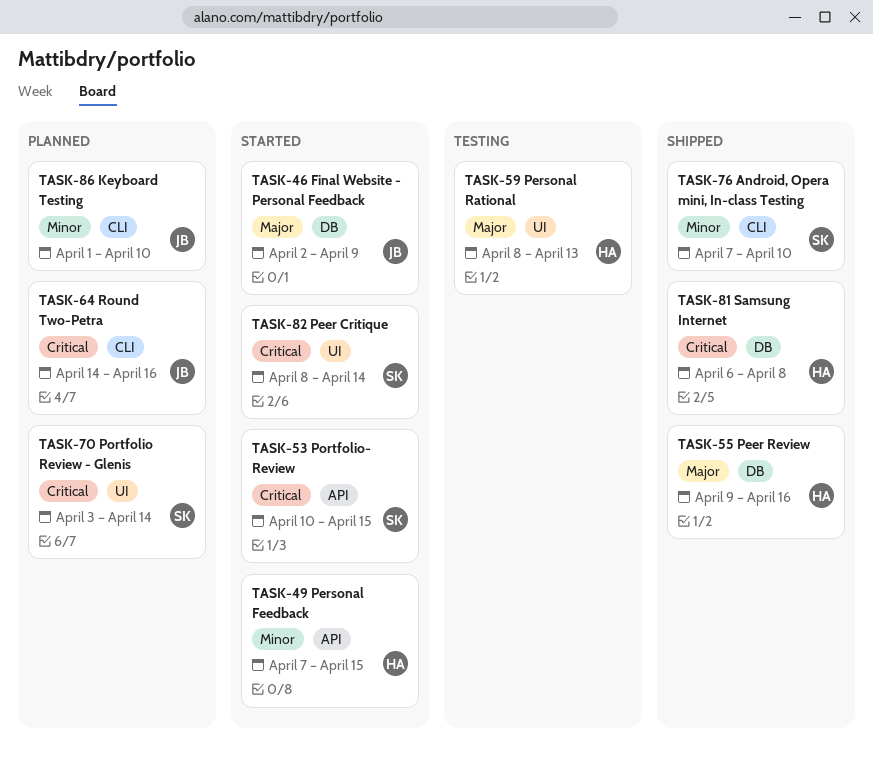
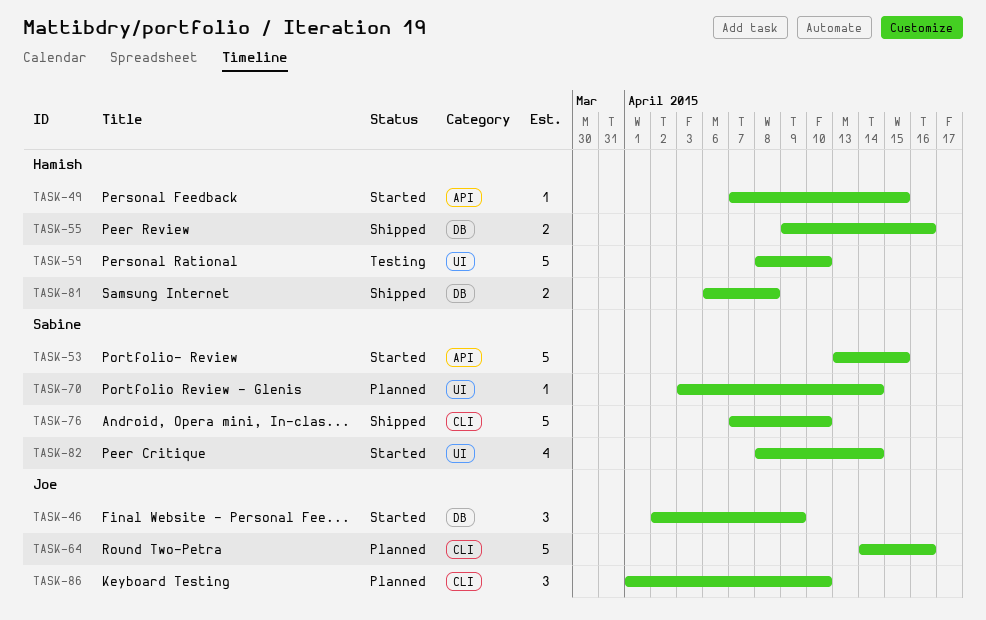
TASK-53, start: Apr 10 -> Apr 13
TASK-59, due: Apr 13 -> Apr 10

